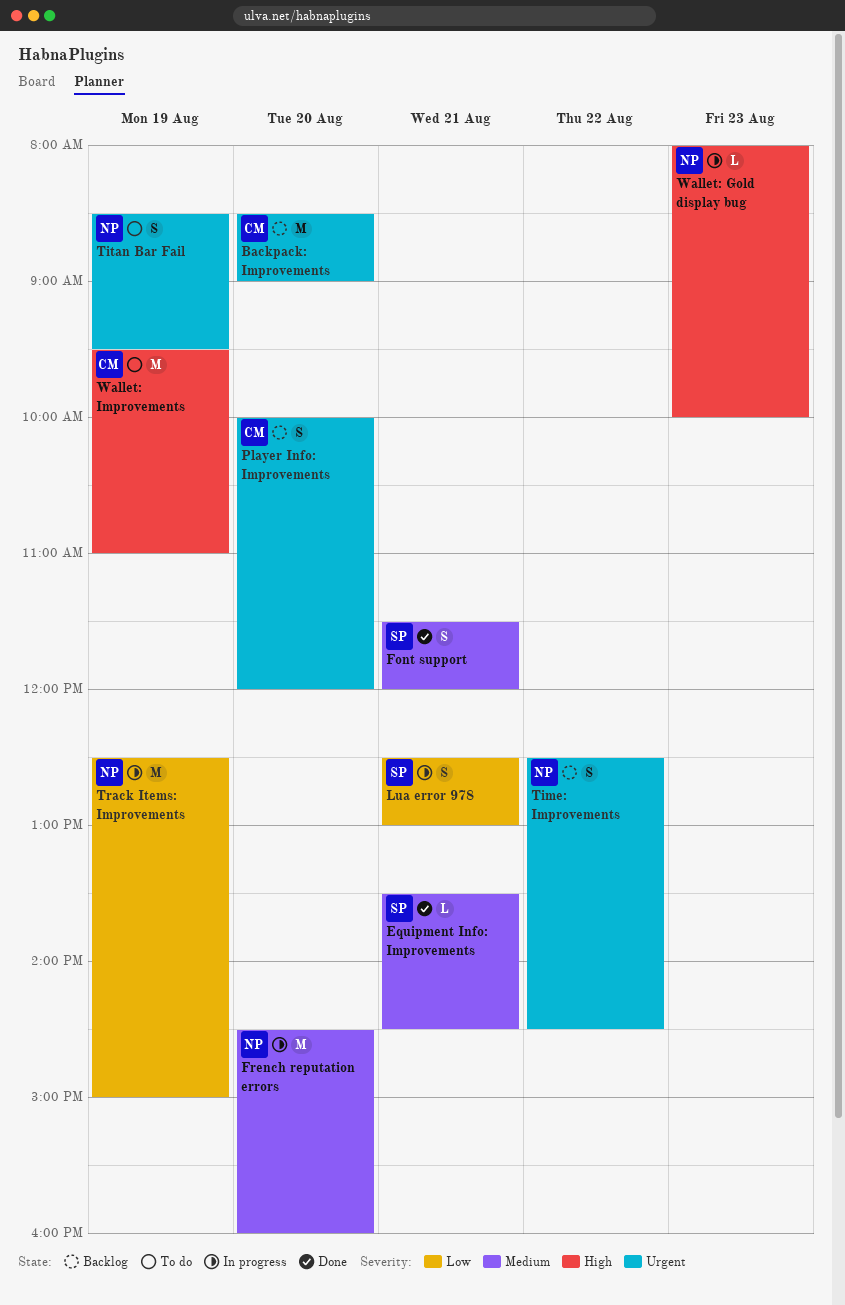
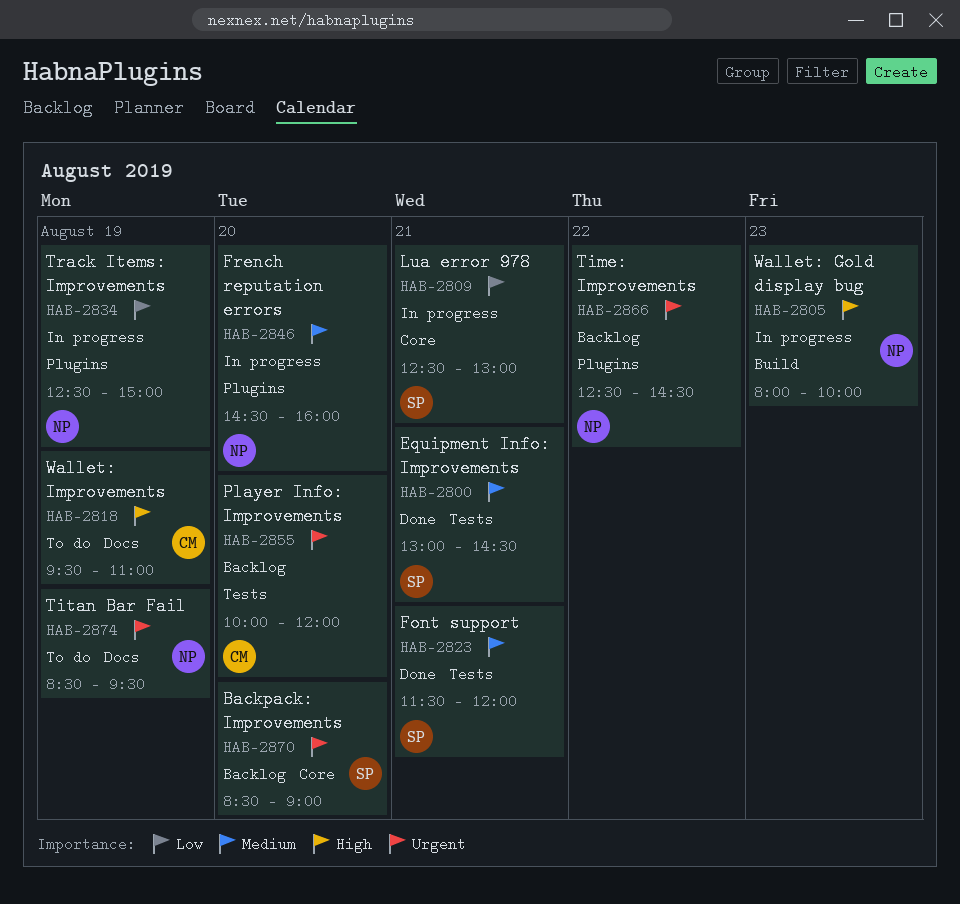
Backpack: Improvements, owner: CM -> SP
Equipment Info: Improvements, begins: 13:30 -> 13:00

